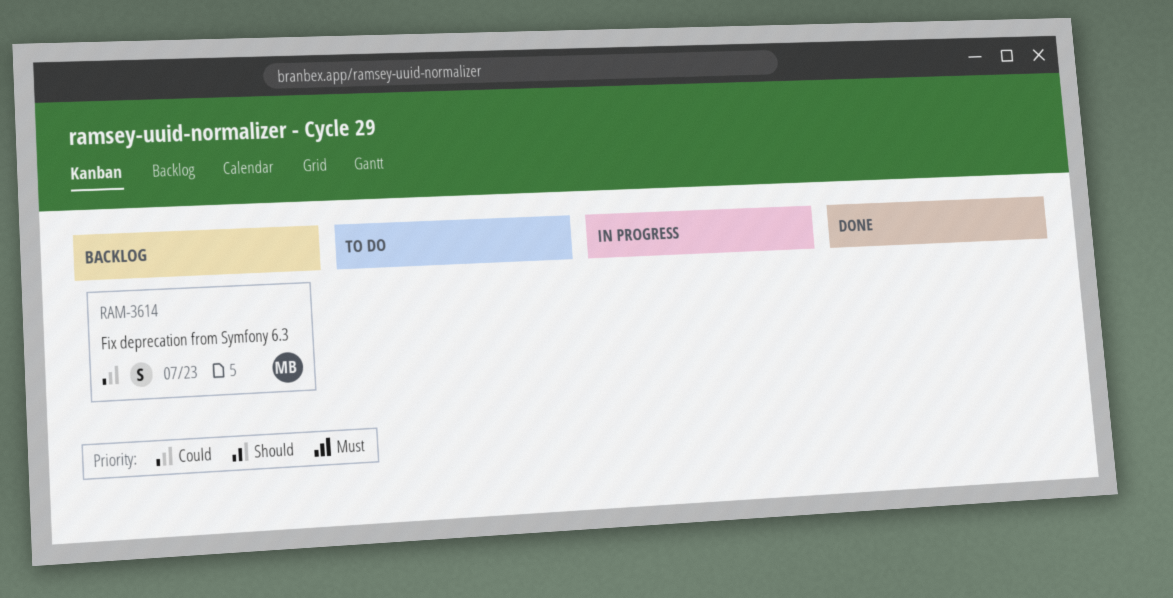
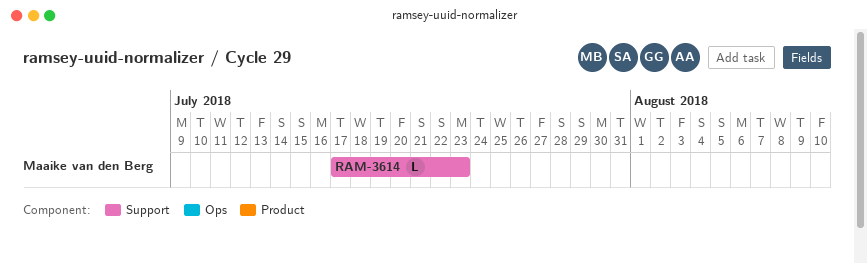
RAM-3614, estimate: S -> L

